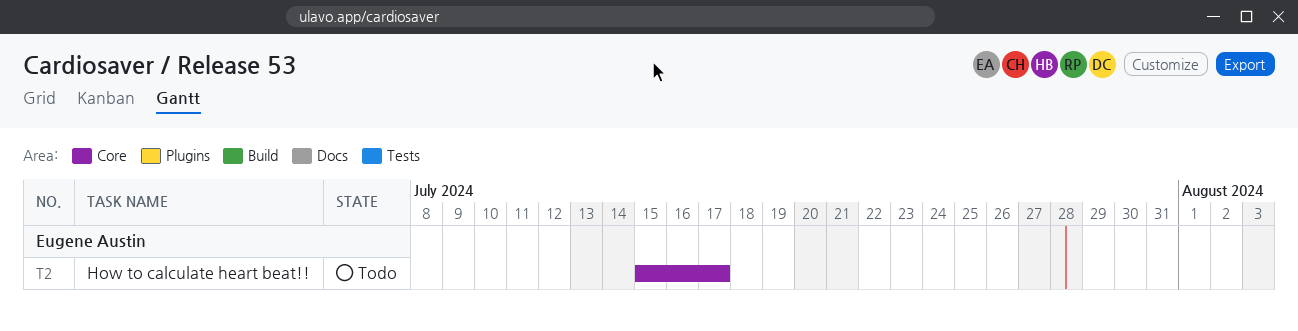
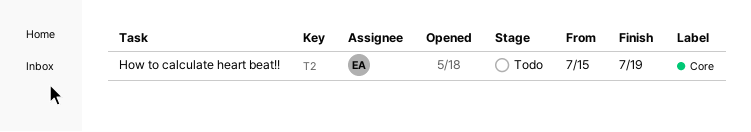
T2, due: Jul 17 -> Jul 19

